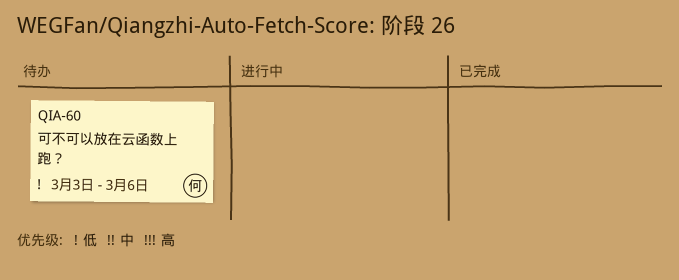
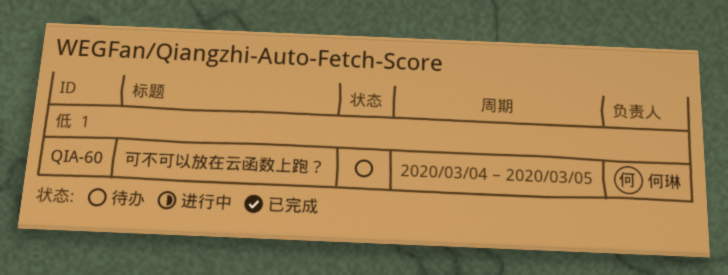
QIA-60, start: Mar 3 -> Mar 4
QIA-60, due: Mar 6 -> Mar 5

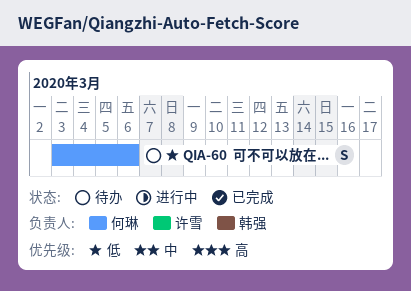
QIA-60, start: Mar 4 -> Mar 3
QIA-60, due: Mar 5 -> Mar 6

